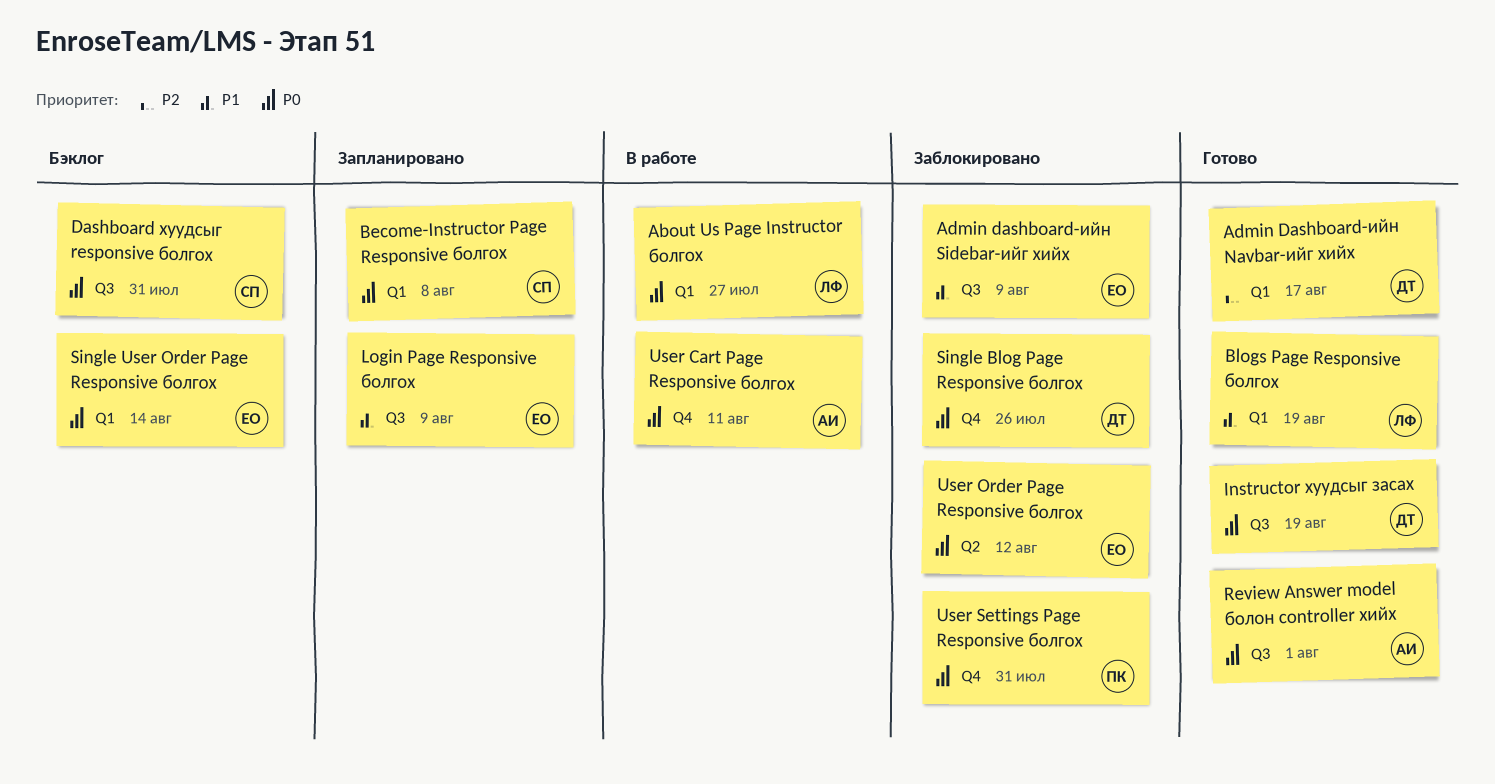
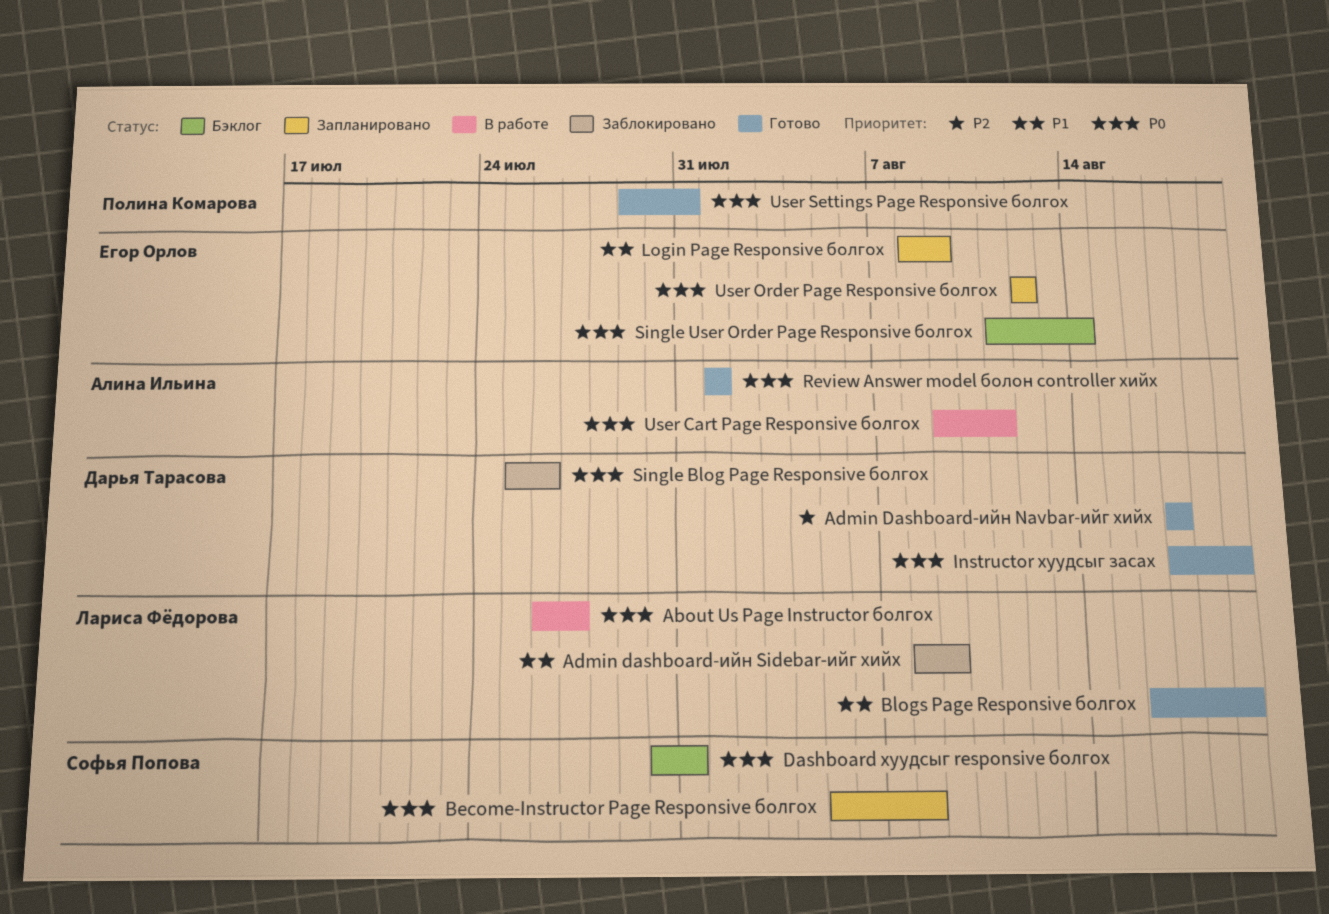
Admin dashboard-ийн Sidebar-ийг хийх, owner: Егор Орлов -> Лариса Фёдорова
User Order Page Responsive болгох, status: Заблокировано -> Запланировано
User Settings Page Responsive болгох, status: Заблокировано -> Готово

